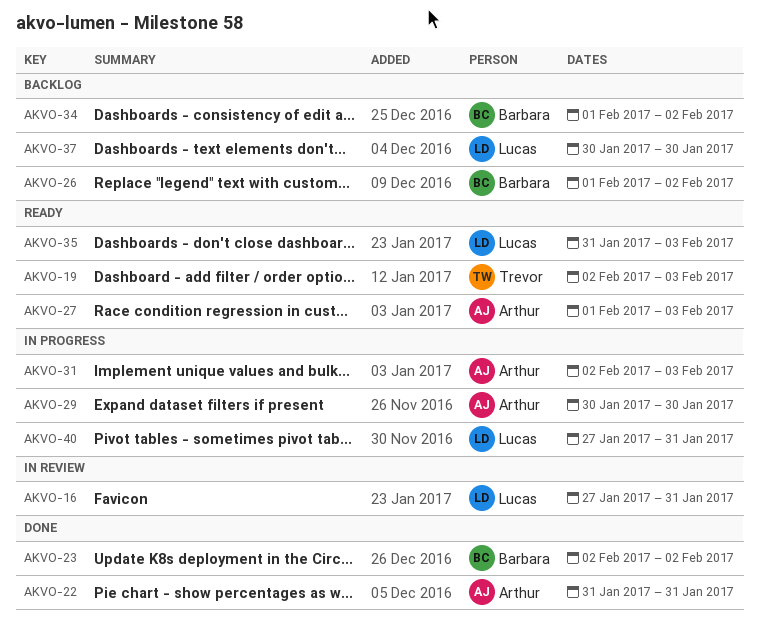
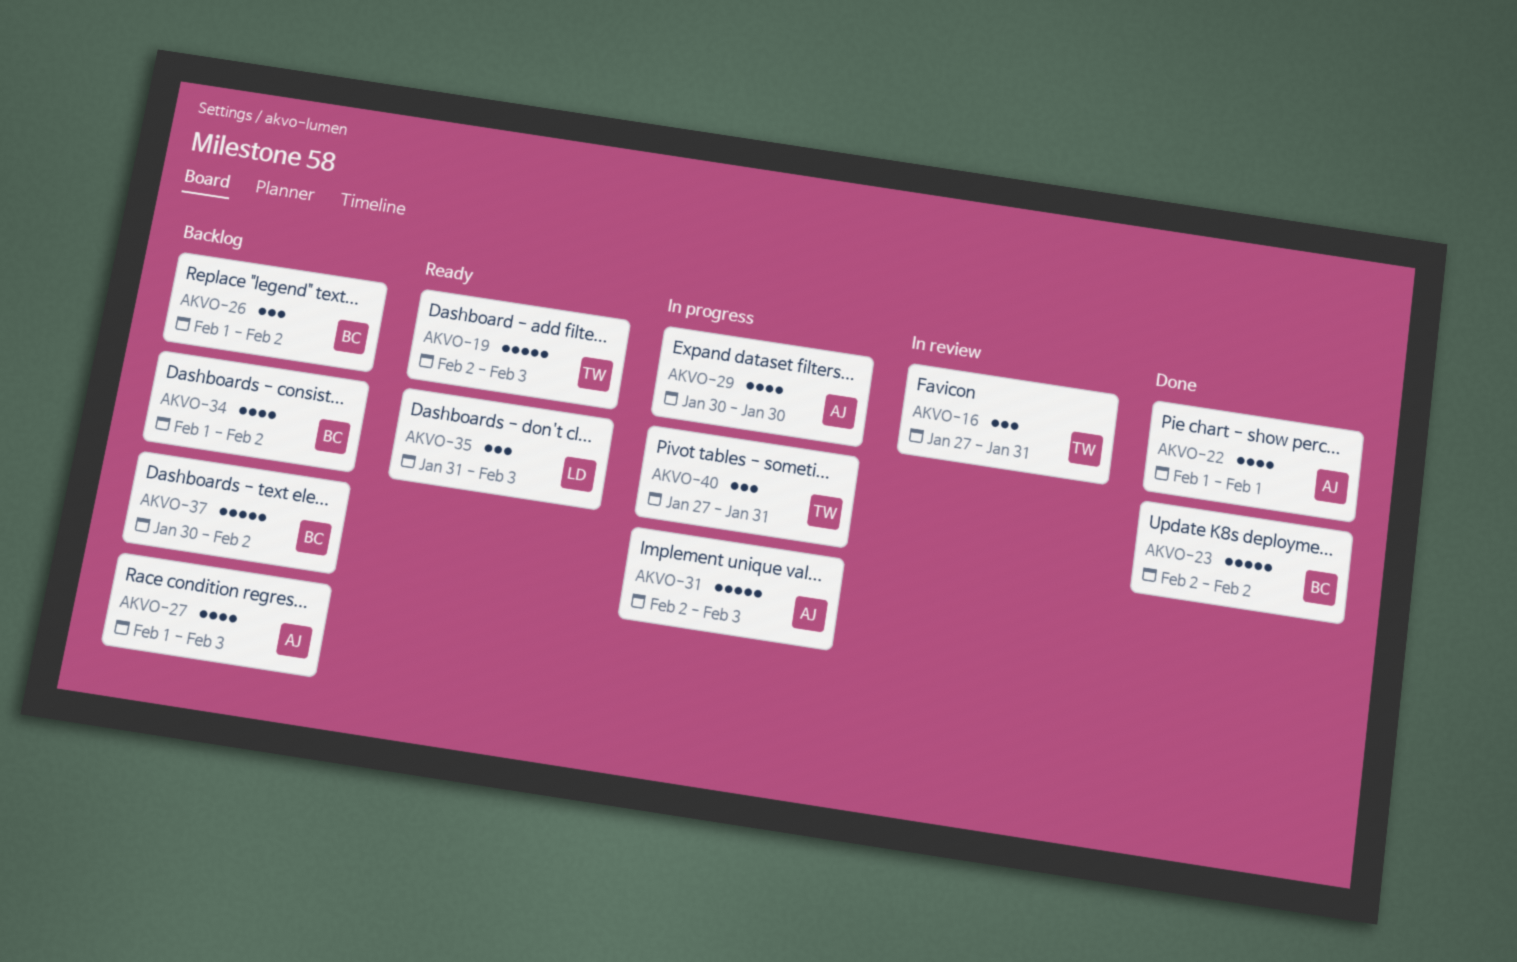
AKVO-16, owner: Lucas -> Trevor
AKVO-22, start: Jan 31 -> Feb 1
AKVO-22, due: Jan 31 -> Feb 1
AKVO-27, status: Ready -> Backlog
AKVO-37, owner: Lucas -> Barbara
AKVO-37, due: Jan 30 -> Feb 2
AKVO-40, owner: Lucas -> Trevor

